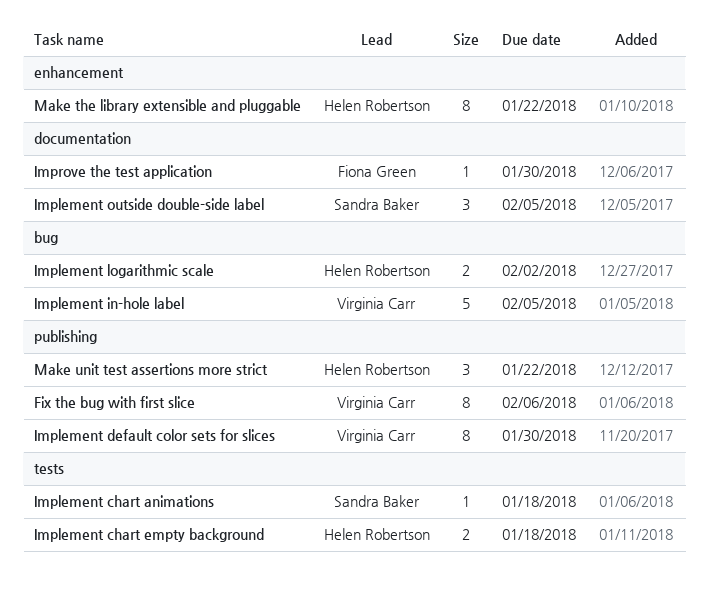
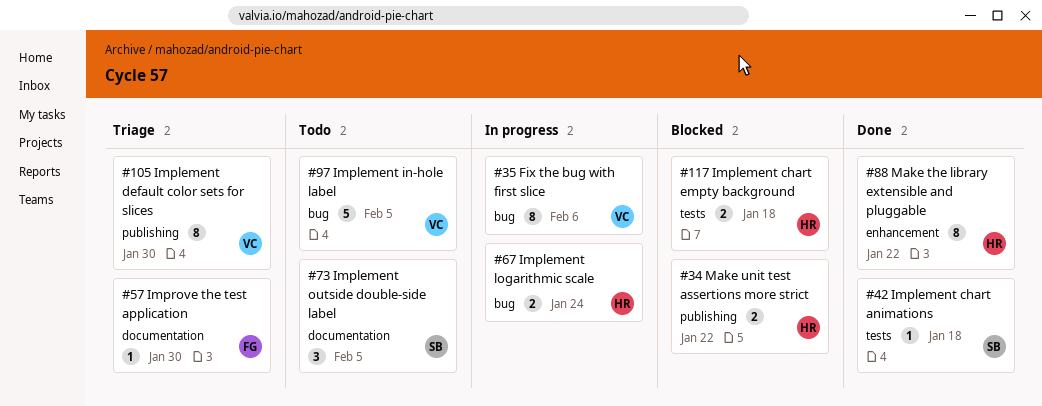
Fix the bug with first slice, label: publishing -> bug
Implement logarithmic scale, due: Feb 2 -> Jan 24
Make unit test assertions more strict, estimate: 3 -> 2

